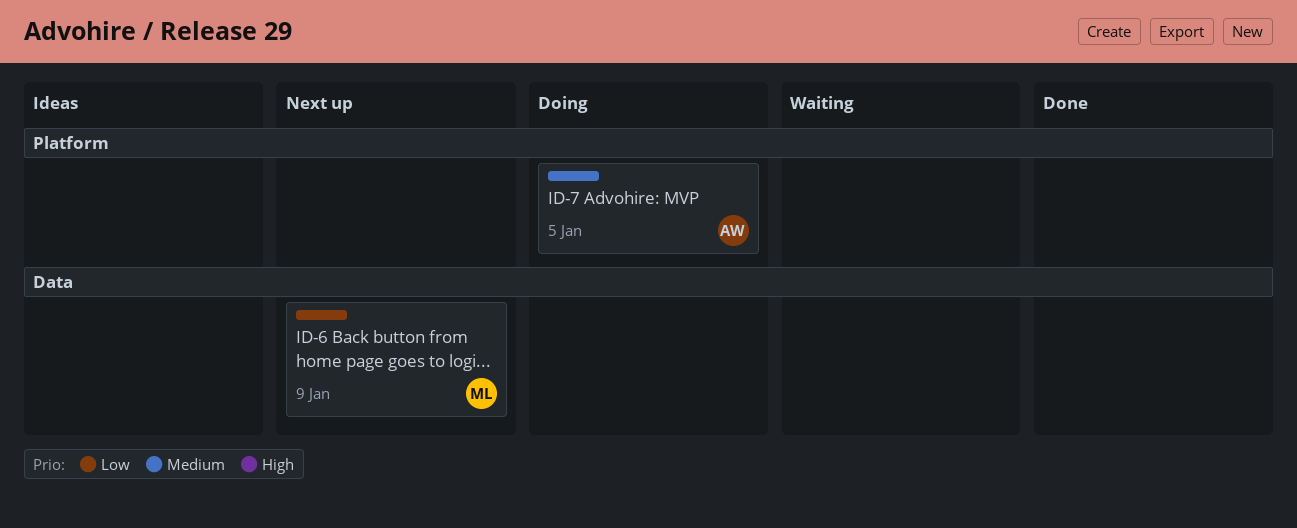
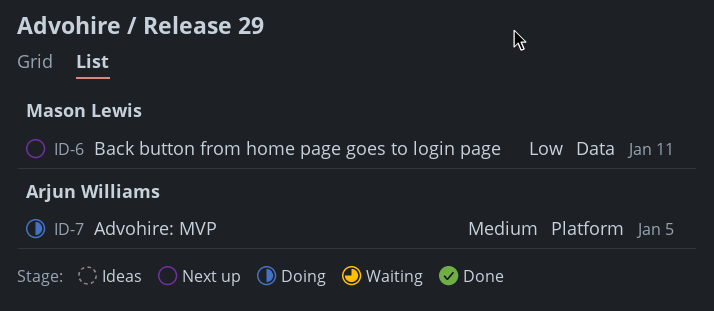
ID-6, due: Jan 9 -> Jan 11

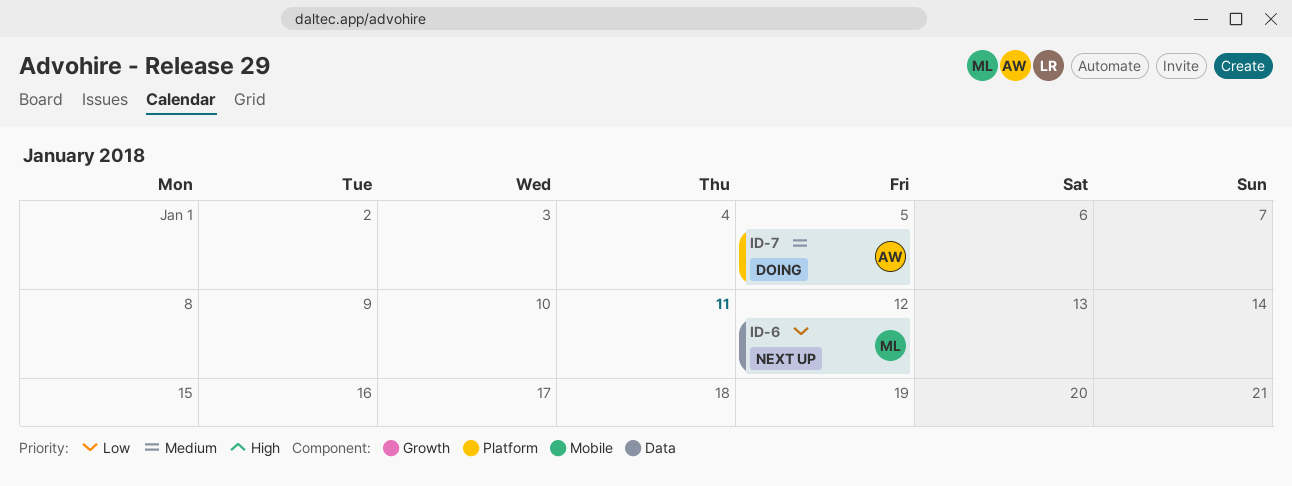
ID-6, due: Jan 11 -> Jan 12

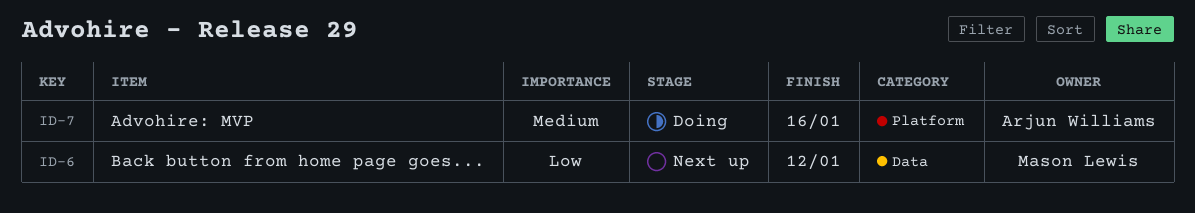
ID-7, due: Jan 5 -> Jan 16

